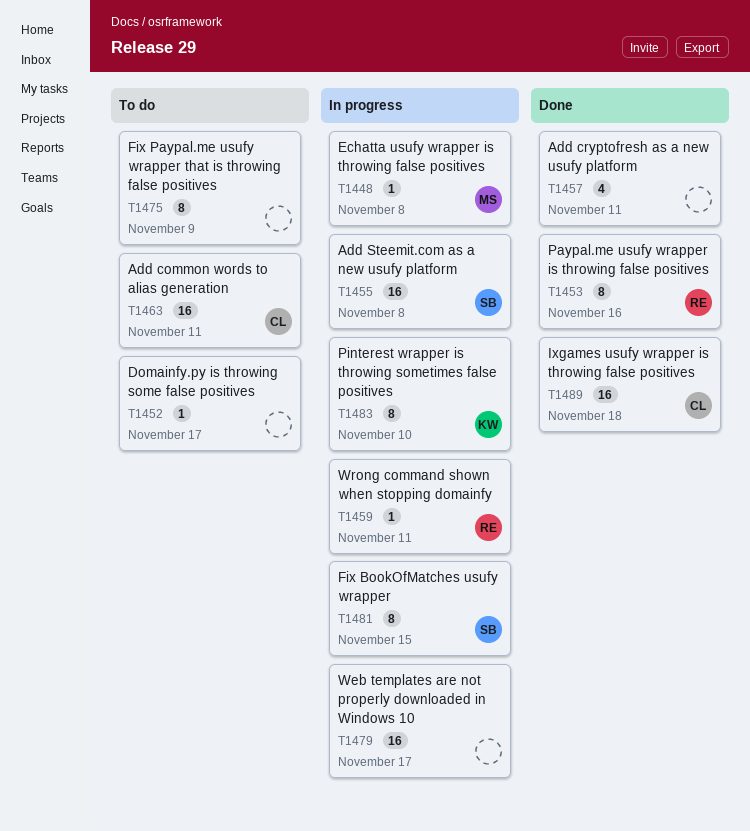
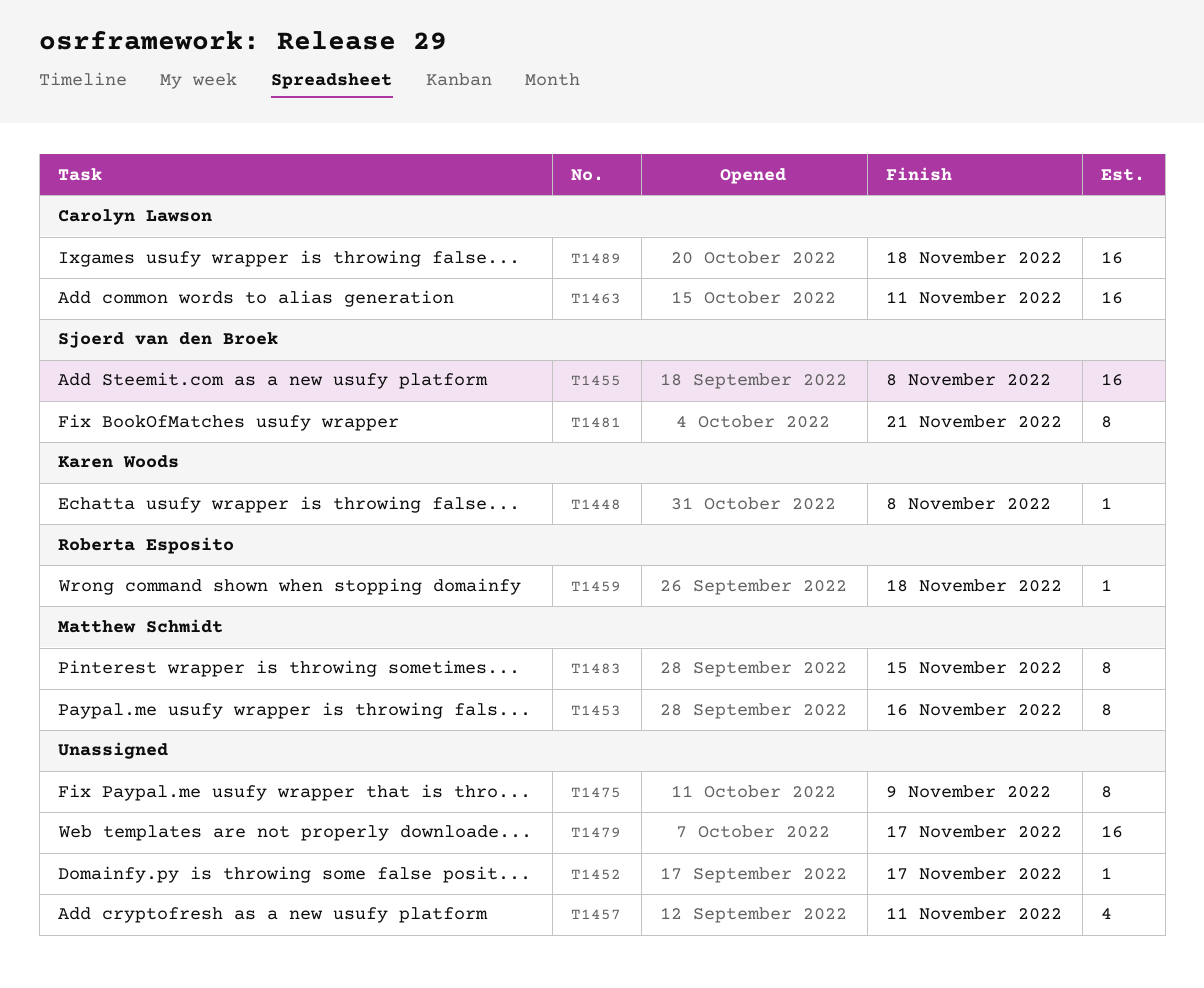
T1448, owner: Matthew Schmidt -> Karen Woods
T1453, owner: Roberta Esposito -> Matthew Schmidt
T1459, due: Nov 11 -> Nov 18
T1481, due: Nov 15 -> Nov 21
T1483, owner: Karen Woods -> Matthew Schmidt
T1483, due: Nov 10 -> Nov 15

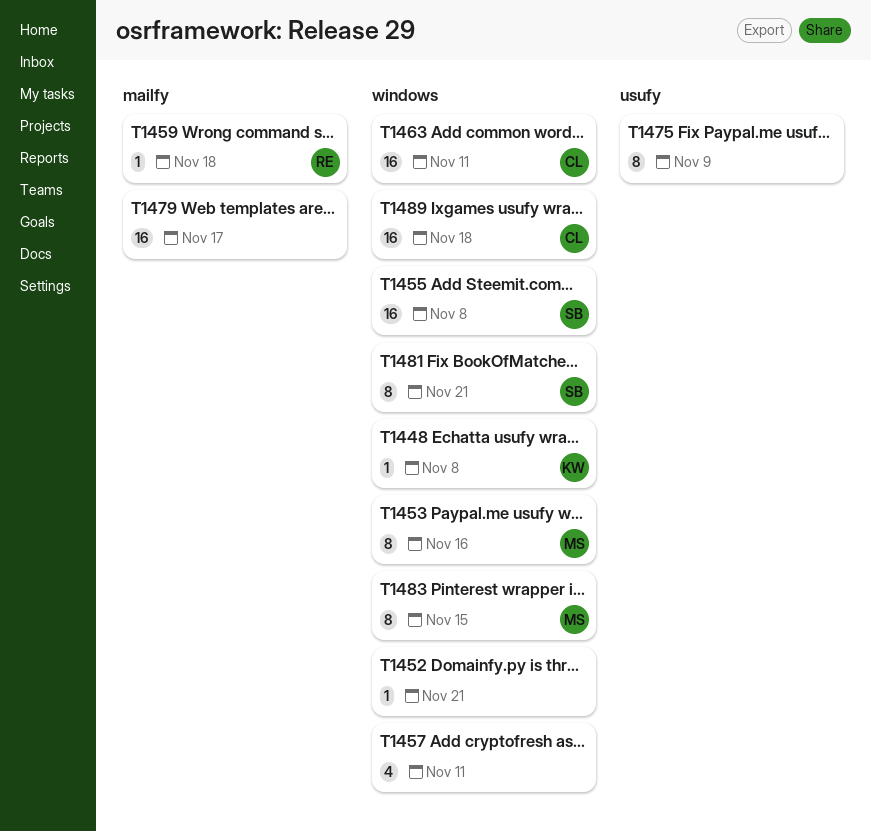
T1452, due: Nov 17 -> Nov 21

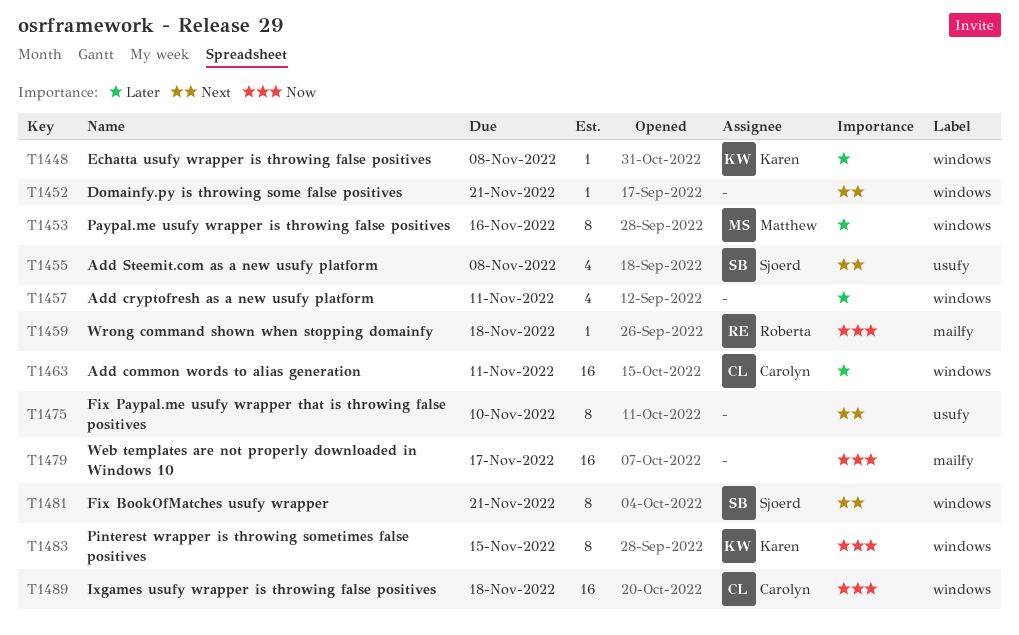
T1455, label: windows -> usufy
T1455, estimate: 16 -> 4
T1475, due: Nov 9 -> Nov 10
T1483, owner: Matthew -> Karen

